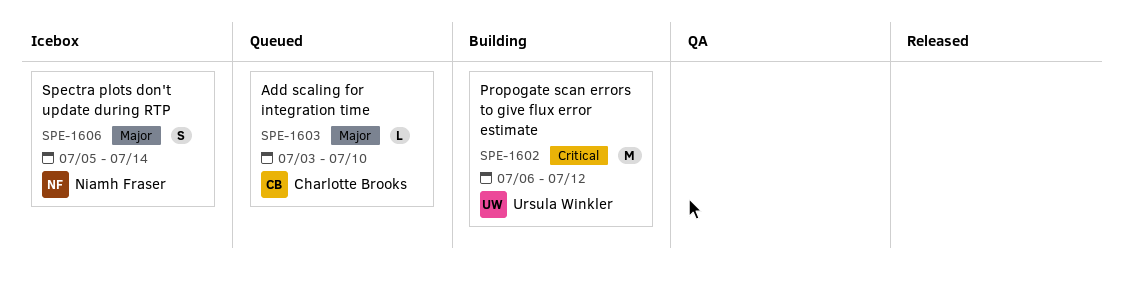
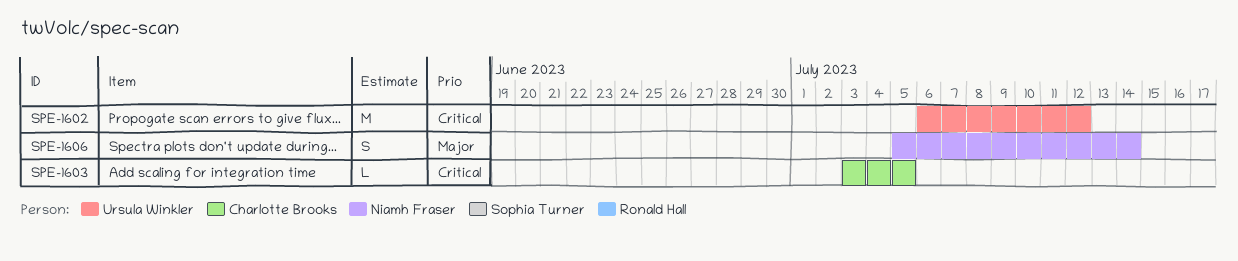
SPE-1603, priority: Major -> Critical
SPE-1603, due: Jul 10 -> Jul 5

